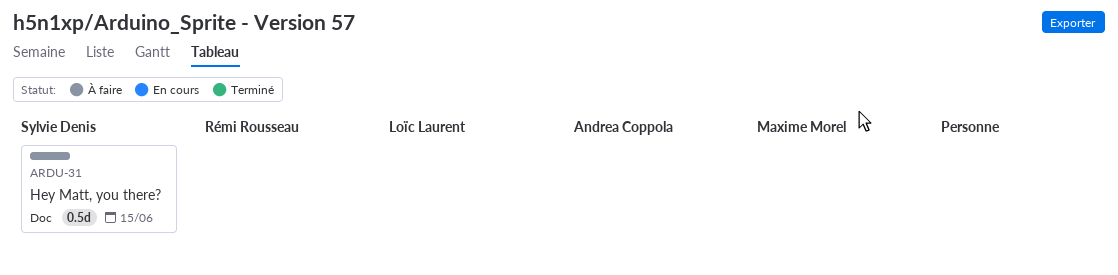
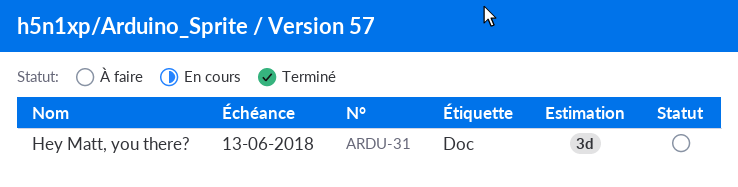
ARDU-31, estimate: 0.5d -> 3d
ARDU-31, due: Jun 15 -> Jun 13

